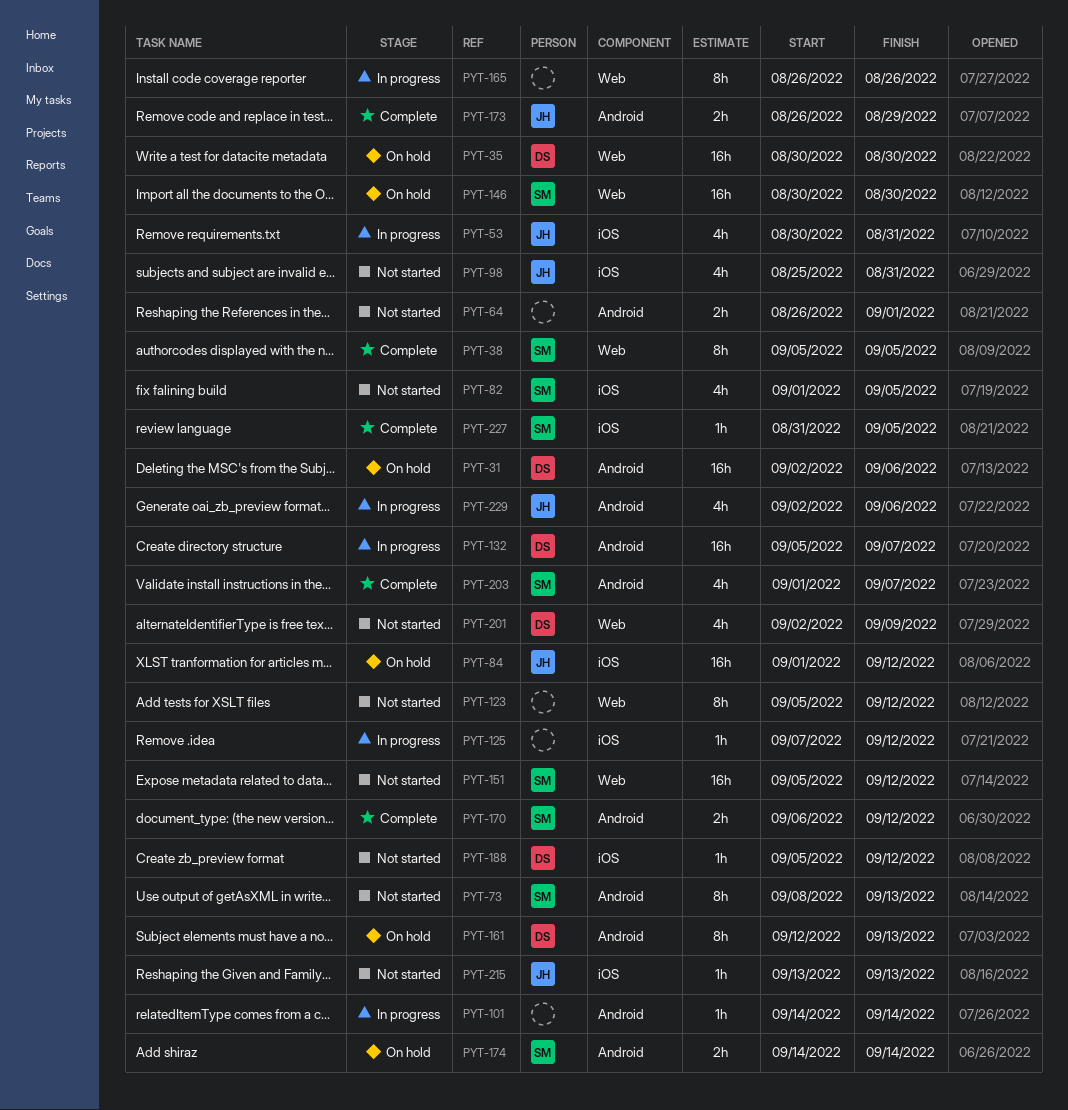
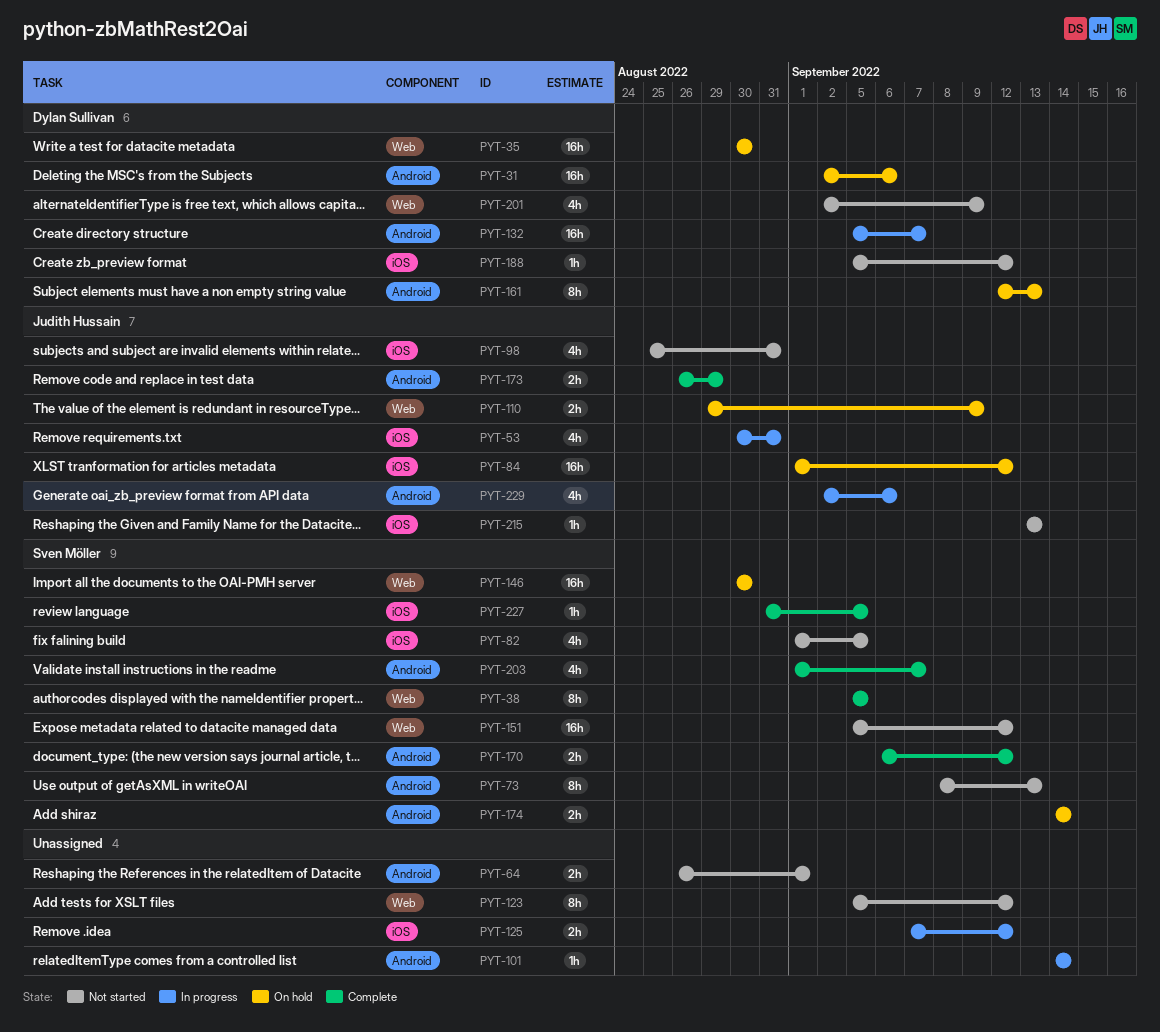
PYT-110: none -> present
PYT-125, estimate: 1h -> 2h
PYT-165: present -> none

